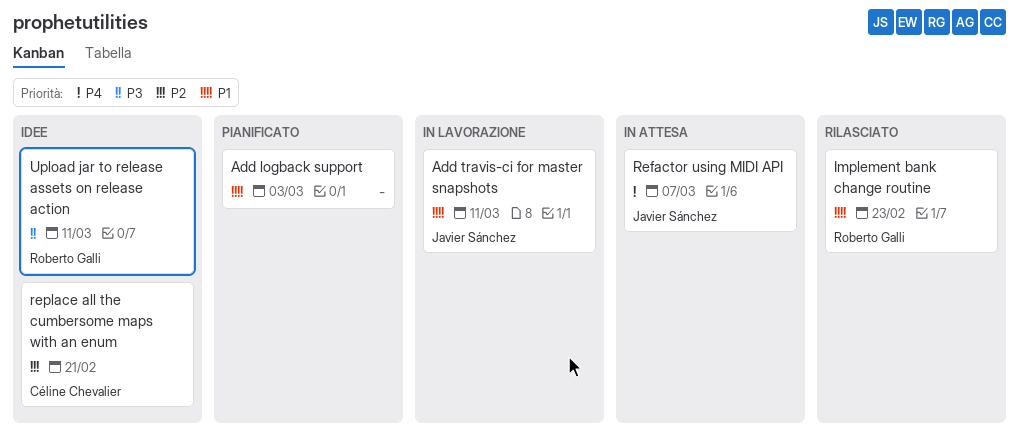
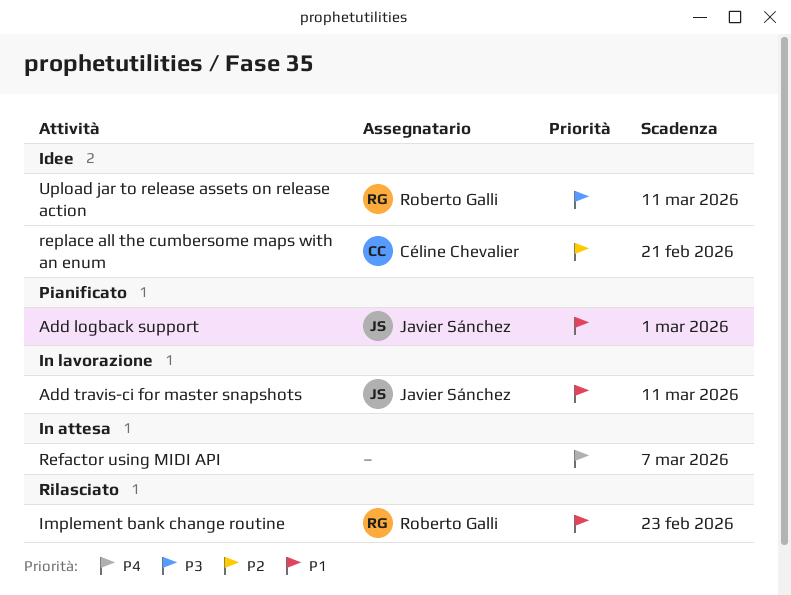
Add logback support, owner: none -> Javier Sánchez
Add logback support, due: Mar 3 -> Mar 1
Refactor using MIDI API, owner: Javier Sánchez -> none

